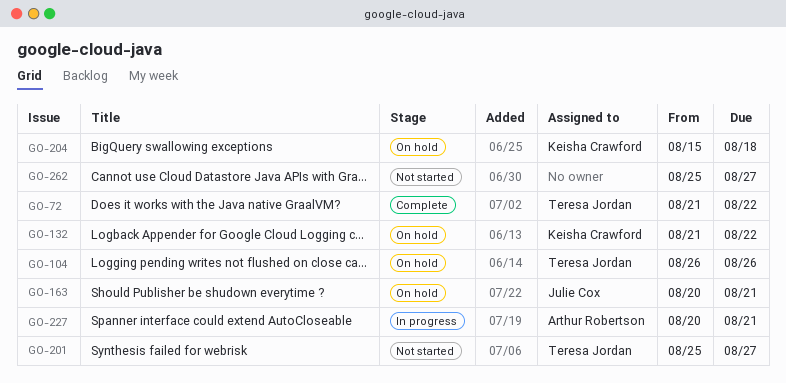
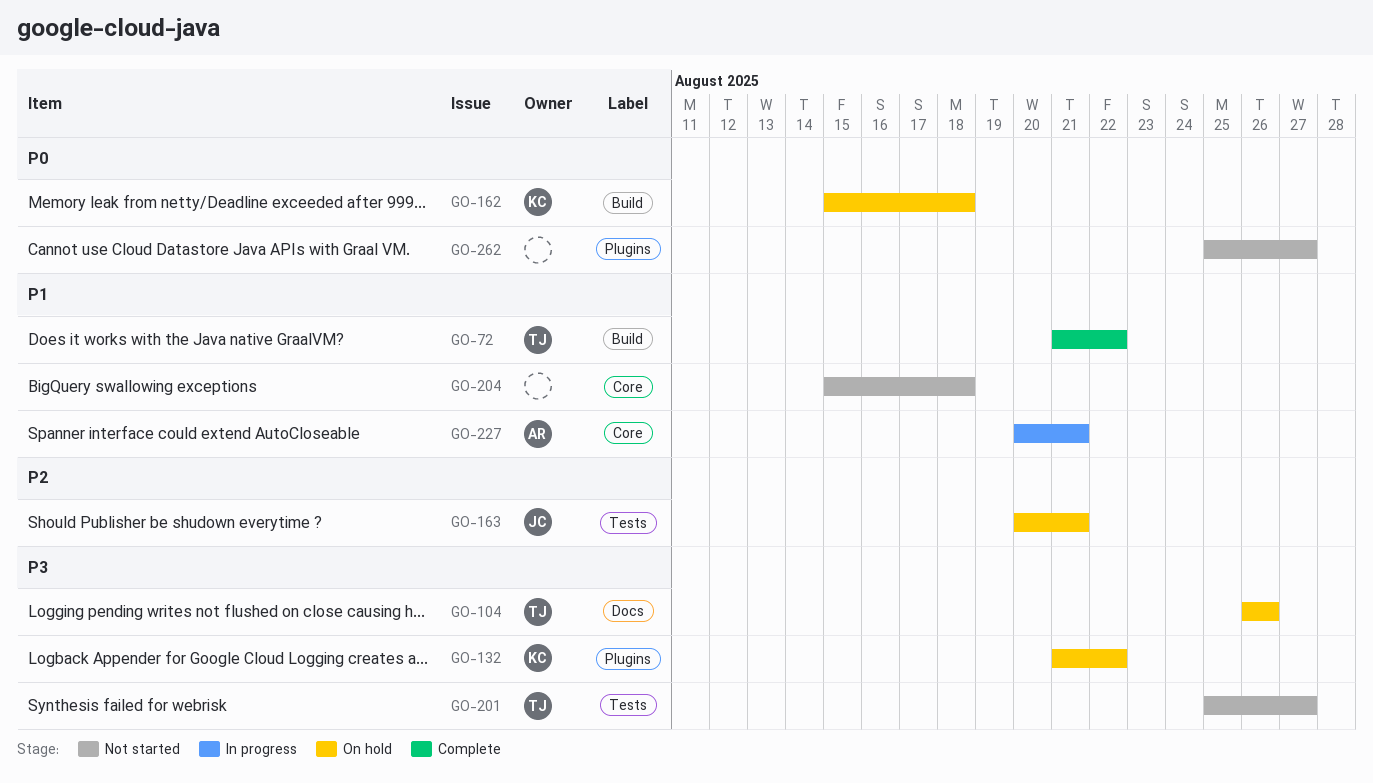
GO-162: none -> present
GO-204, status: On hold -> Not started
GO-204, owner: Keisha Crawford -> none

